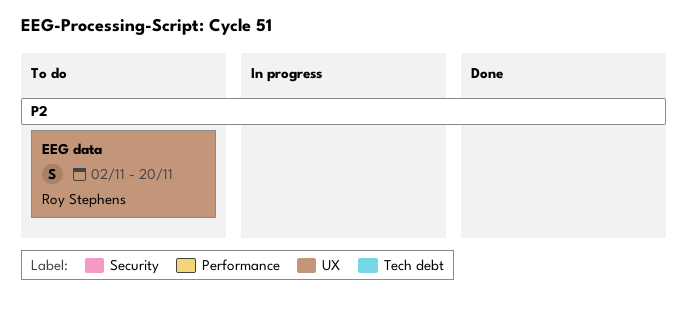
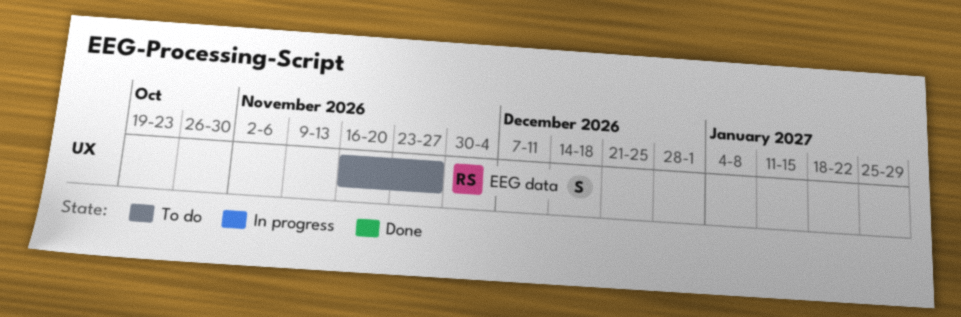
EEG data, start: Nov 2 -> Nov 16
EEG data, due: Nov 20 -> Nov 27

